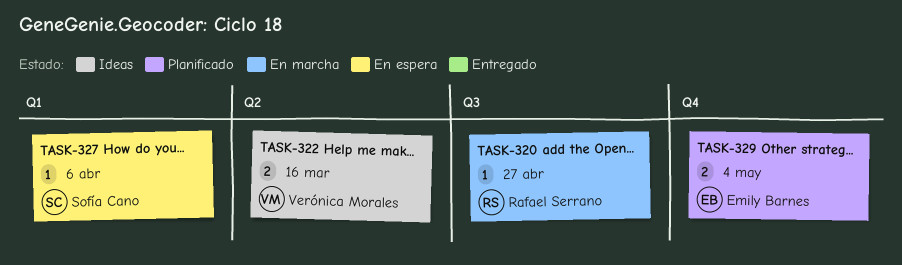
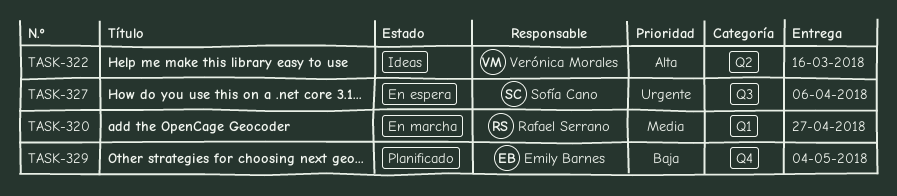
TASK-320, label: Q3 -> Q1
TASK-327, label: Q1 -> Q3

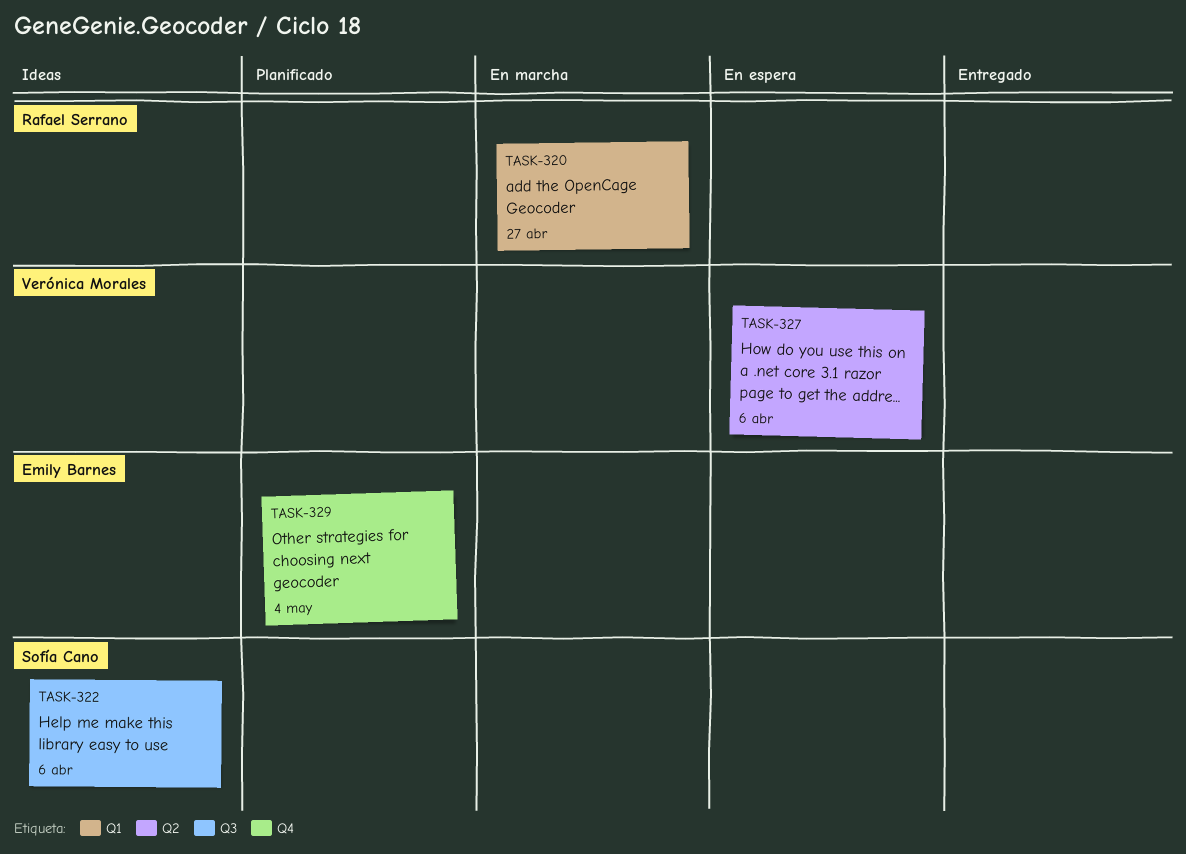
TASK-322, owner: Verónica Morales -> Sofía Cano
TASK-322, label: Q2 -> Q3
TASK-322, due: Mar 16 -> Apr 6
TASK-327, owner: Sofía Cano -> Verónica Morales
TASK-327, label: Q3 -> Q2

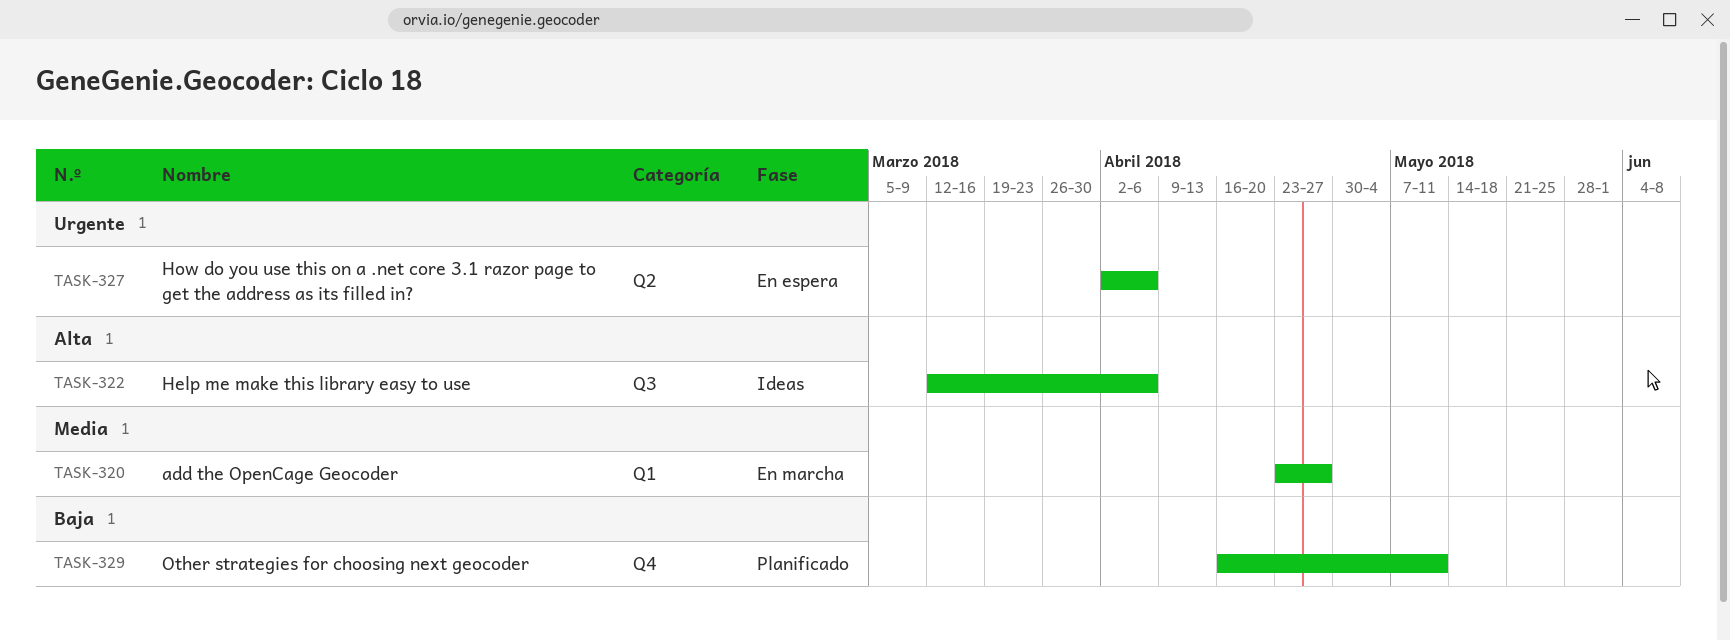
TASK-329, due: May 4 -> May 11

